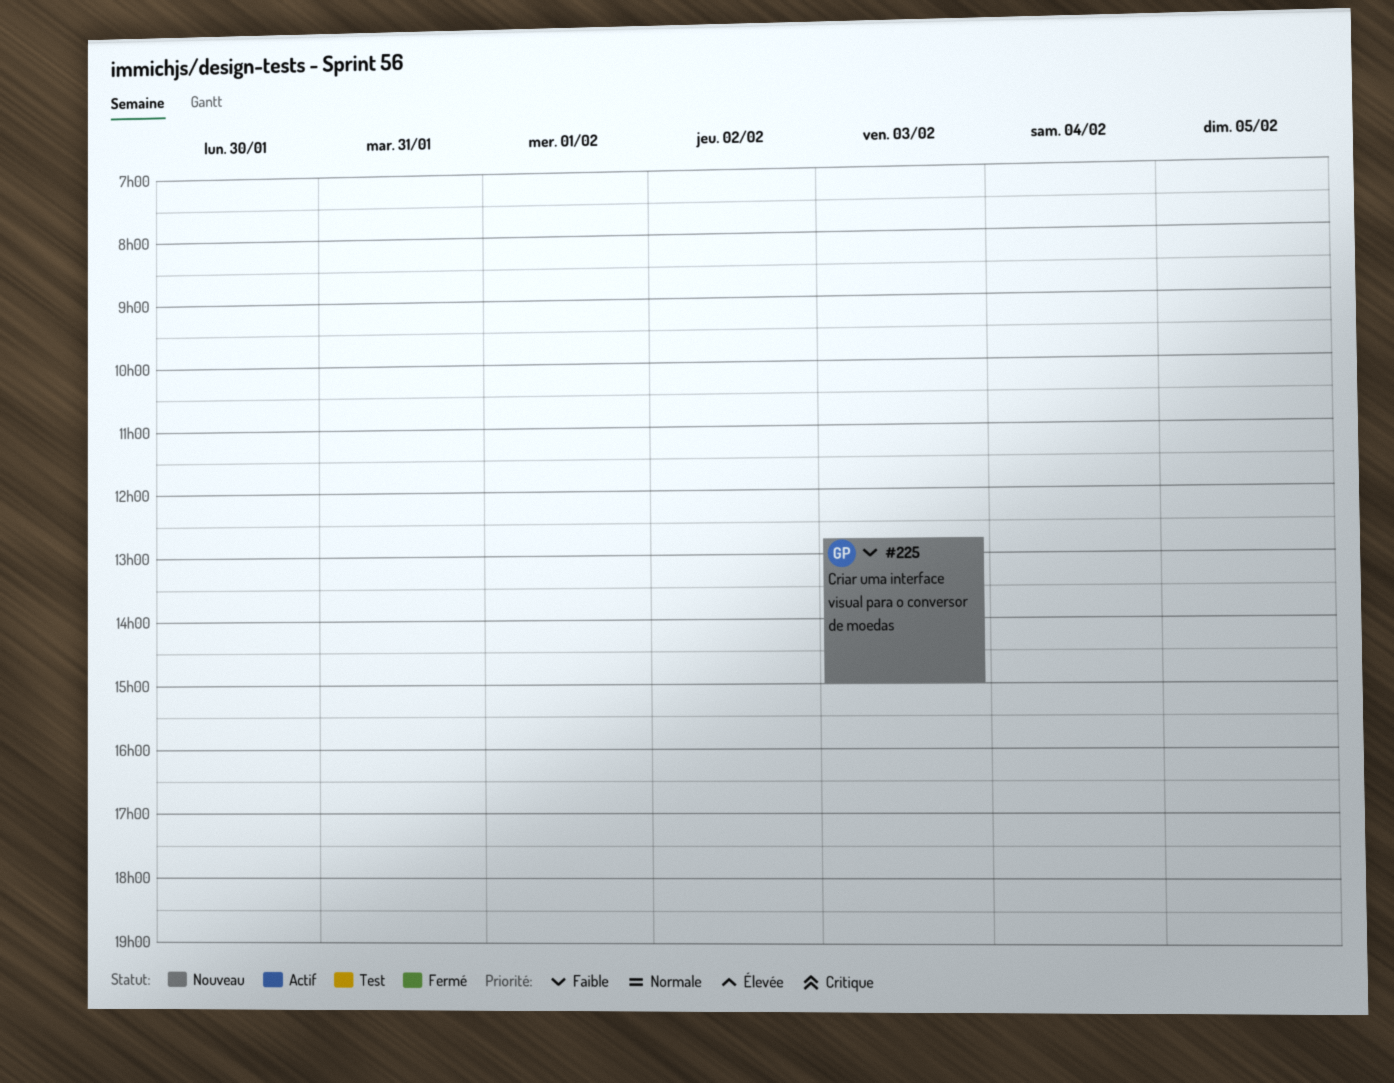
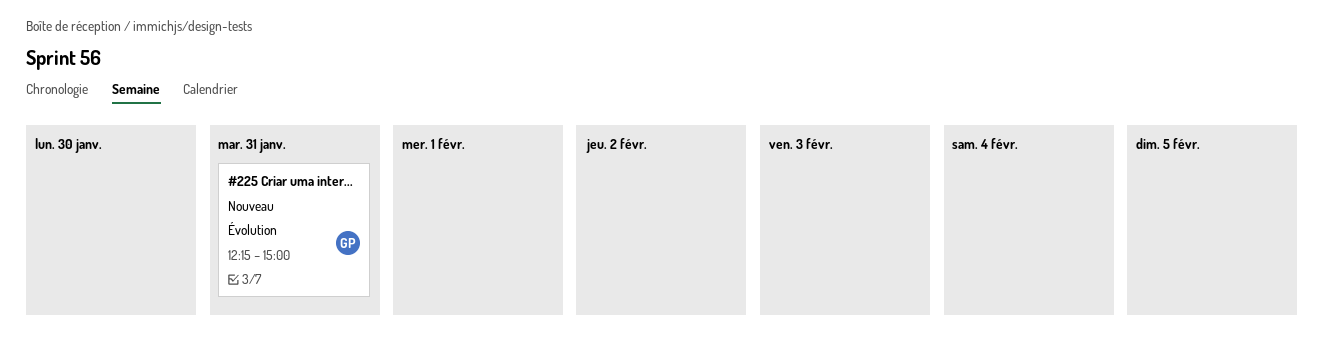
#225, day: Feb 3 -> Jan 31
#225, begins: 12:45 -> 12:15

